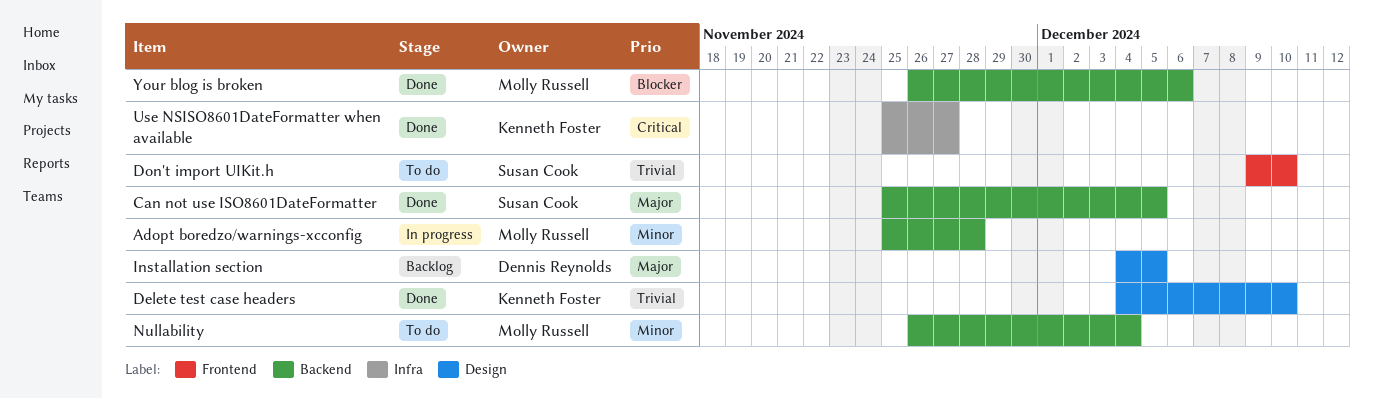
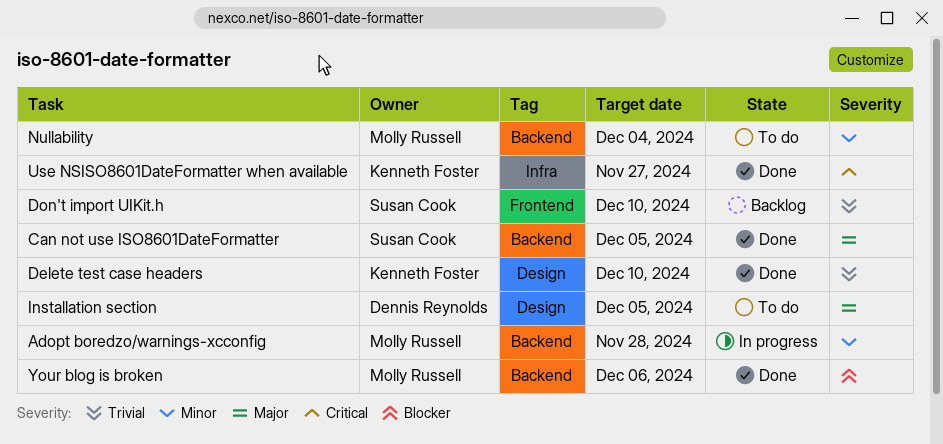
Don't import UIKit.h, status: To do -> Backlog
Installation section, status: Backlog -> To do

